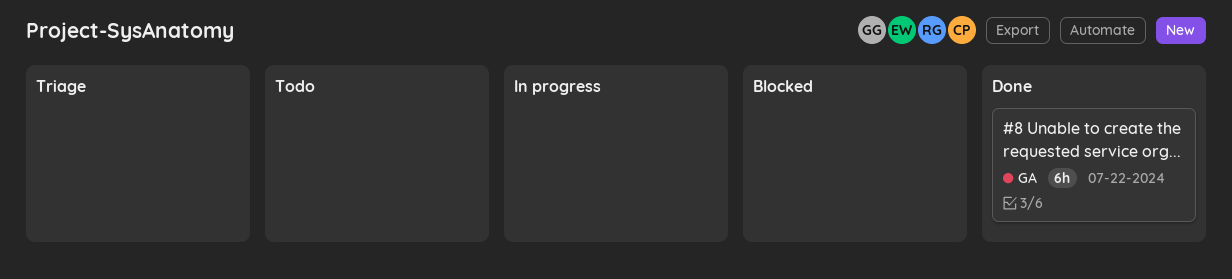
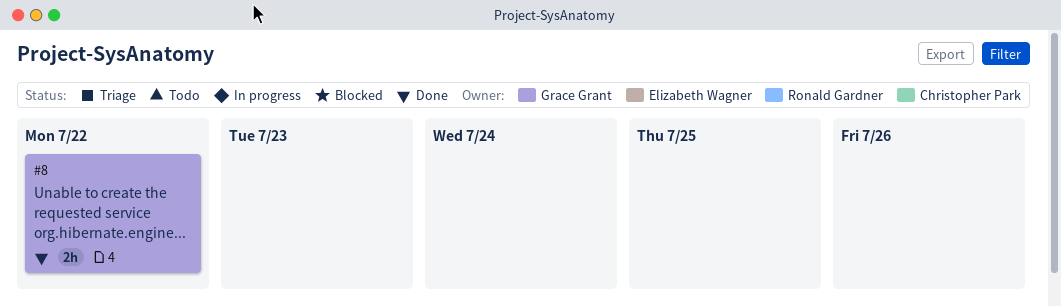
#8, estimate: 6h -> 2h

